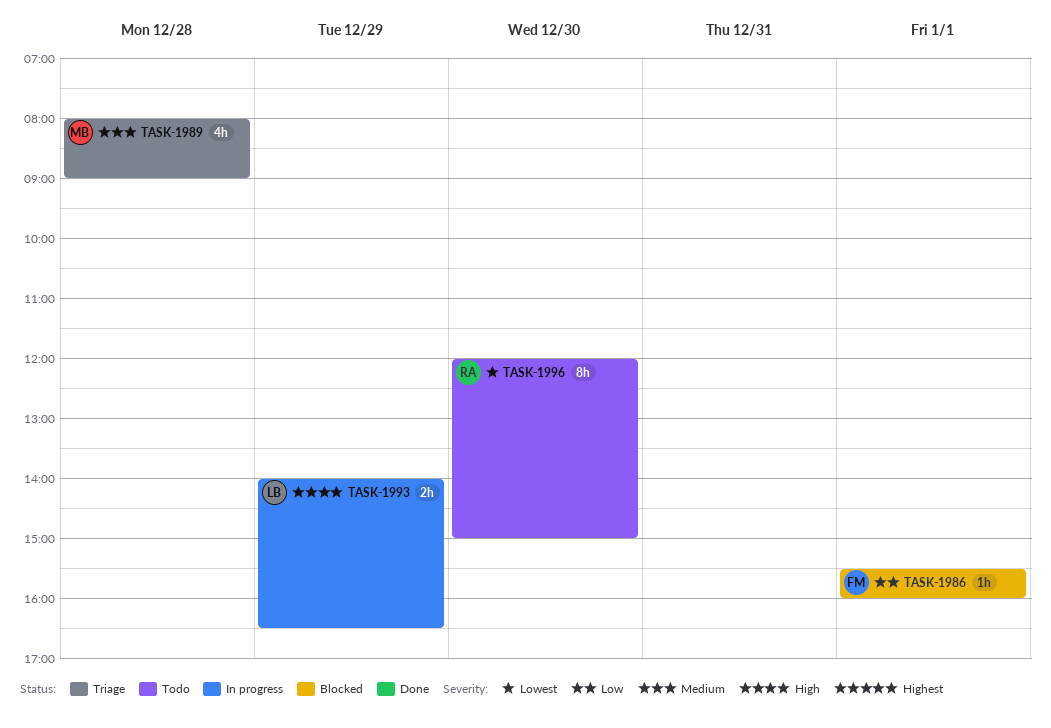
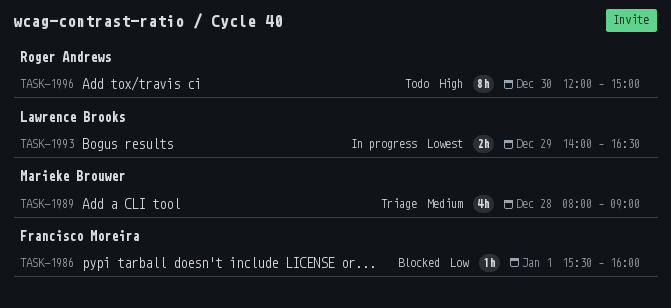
TASK-1993, priority: High -> Lowest
TASK-1996, priority: Lowest -> High

